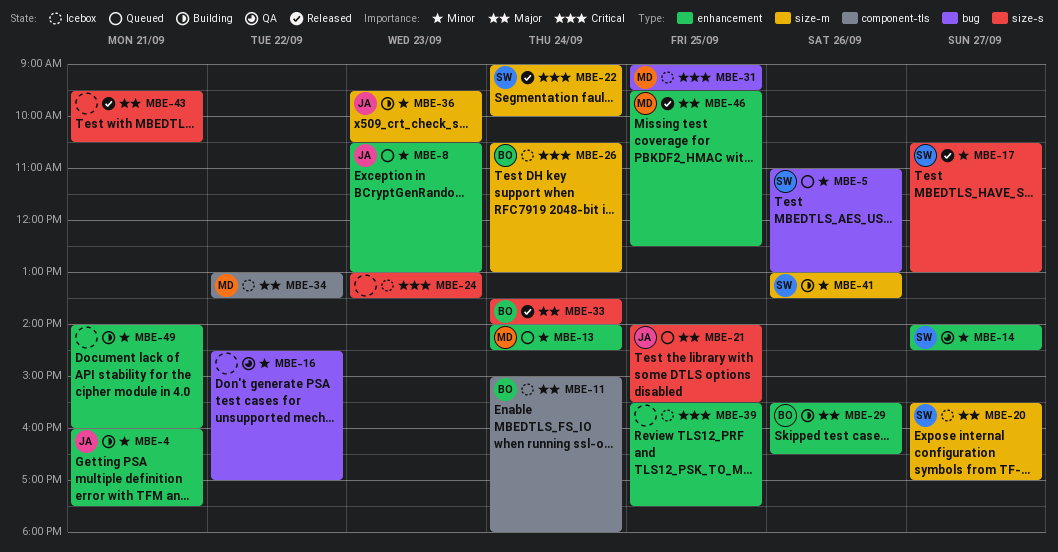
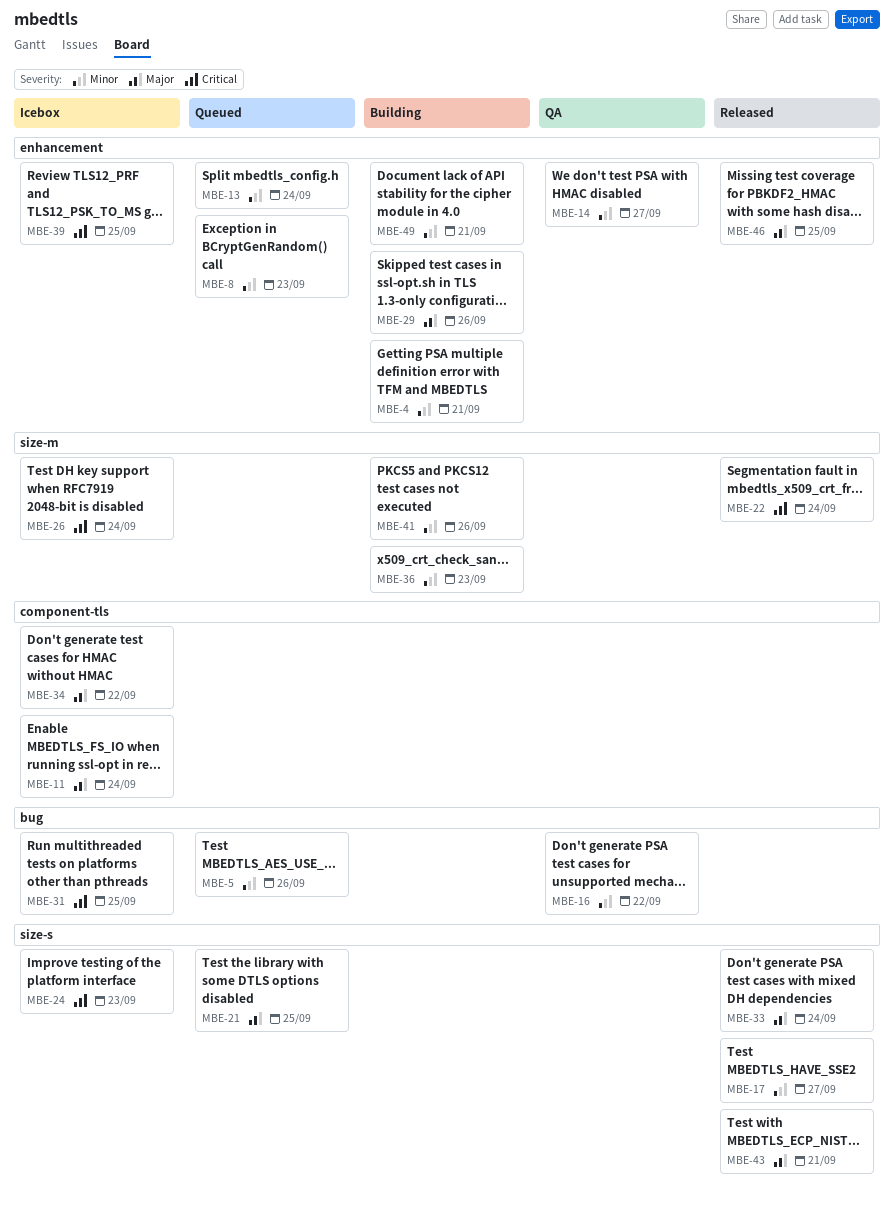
MBE-20: present -> none

